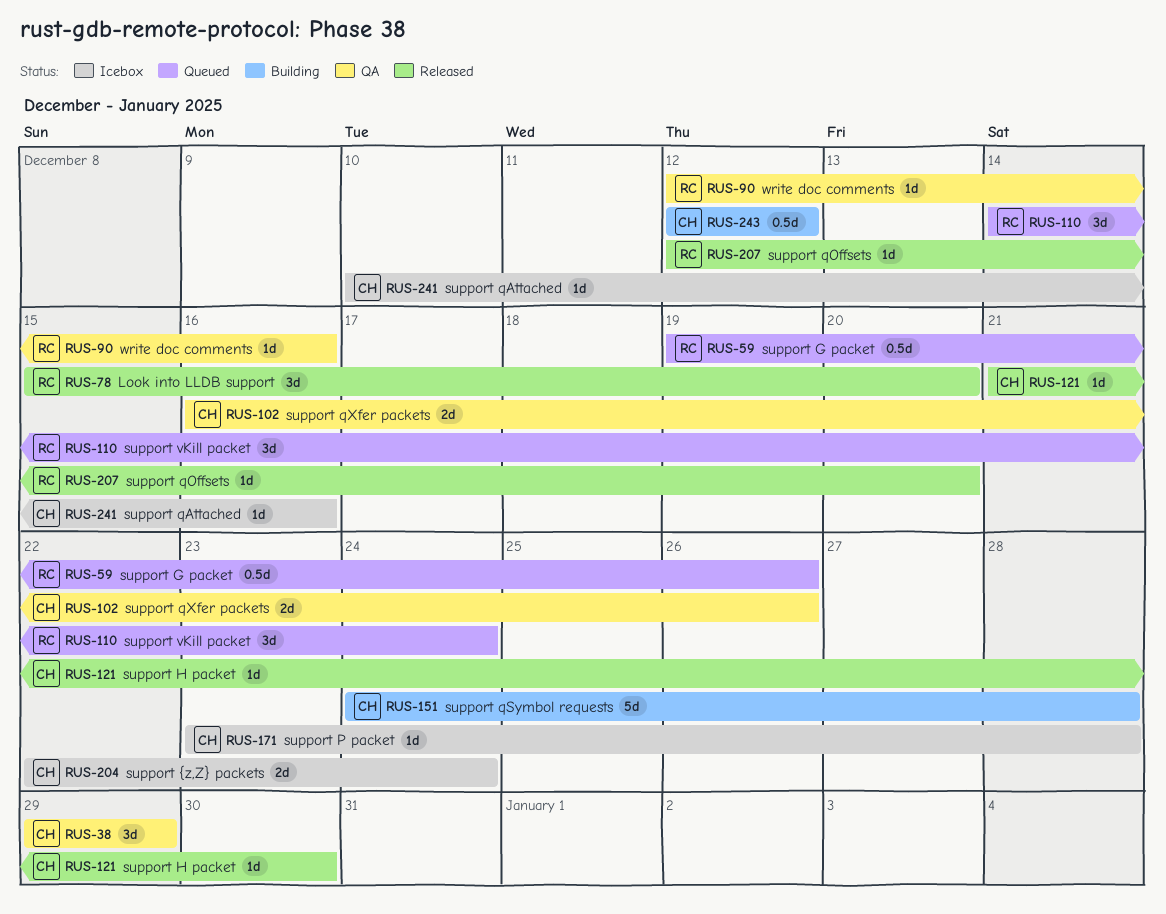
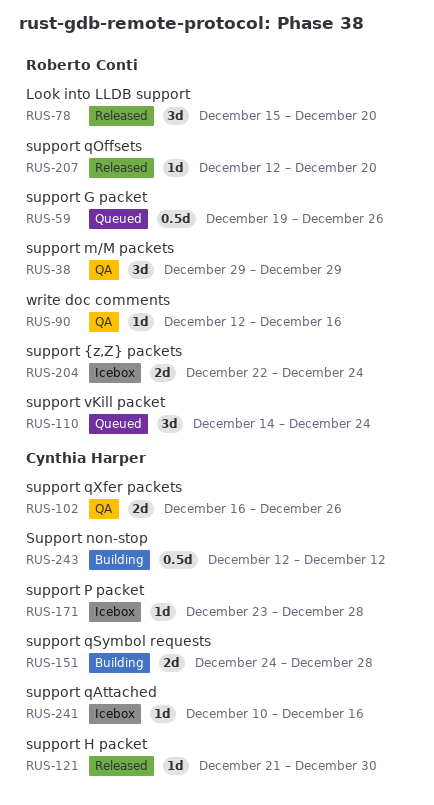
RUS-38, owner: Cynthia Harper -> Roberto Conti
RUS-151, estimate: 5d -> 2d
RUS-204, owner: Cynthia Harper -> Roberto Conti

